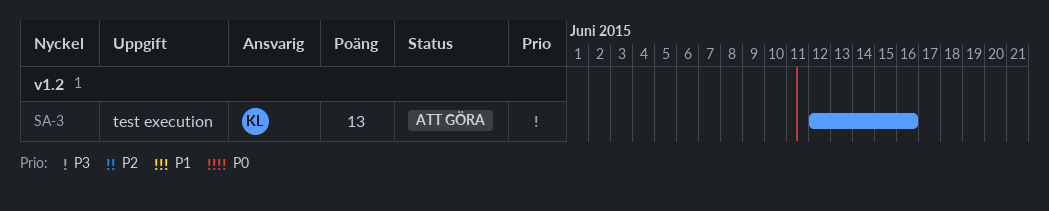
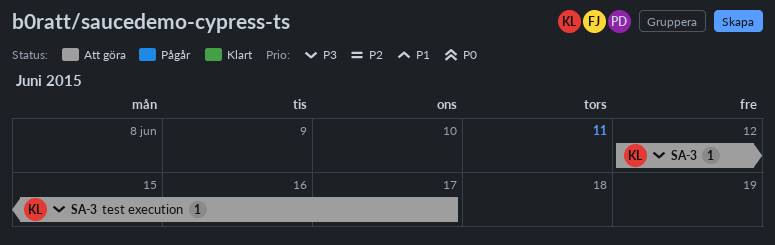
SA-3, estimate: 13 -> 1
SA-3, due: Jun 16 -> Jun 17

